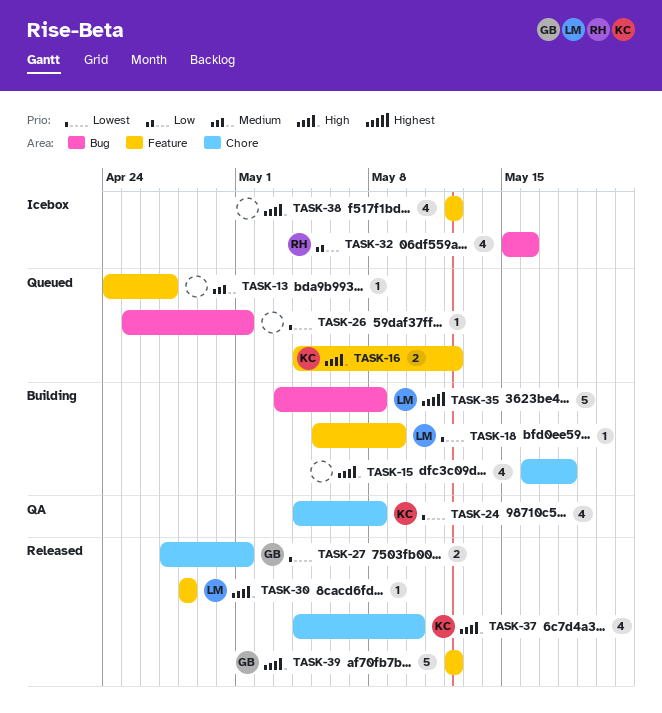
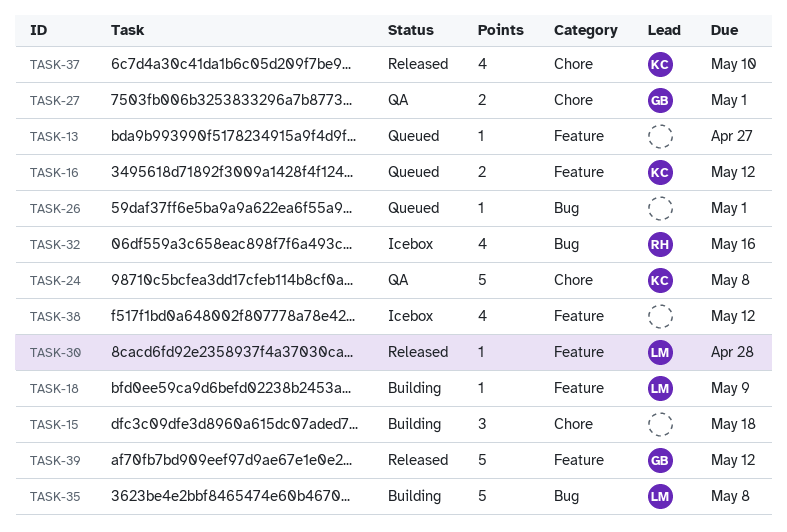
TASK-15, estimate: 4 -> 3
TASK-24, estimate: 4 -> 5
TASK-27, status: Released -> QA

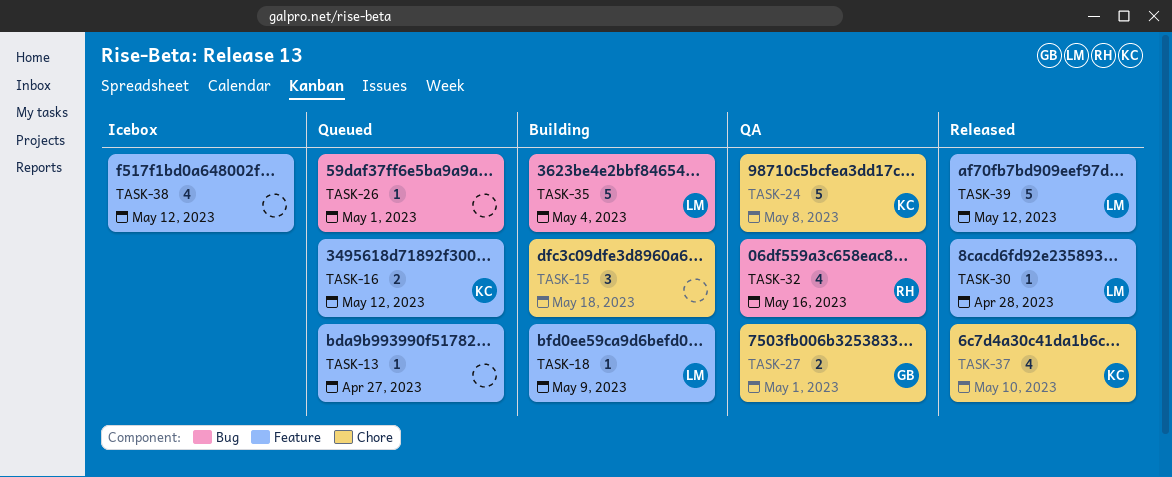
TASK-32, status: Icebox -> QA
TASK-35, due: May 8 -> May 4
TASK-39, owner: GB -> LM

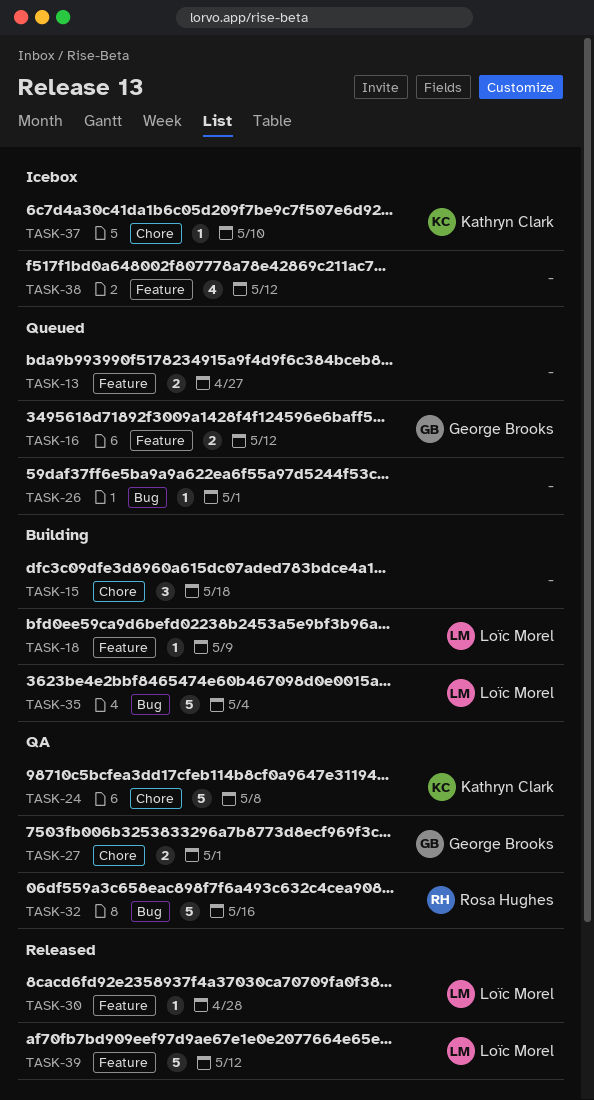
TASK-13, estimate: 1 -> 2
TASK-16, owner: Kathryn Clark -> George Brooks
TASK-32, estimate: 4 -> 5
TASK-37, status: Released -> Icebox
TASK-37, estimate: 4 -> 1

